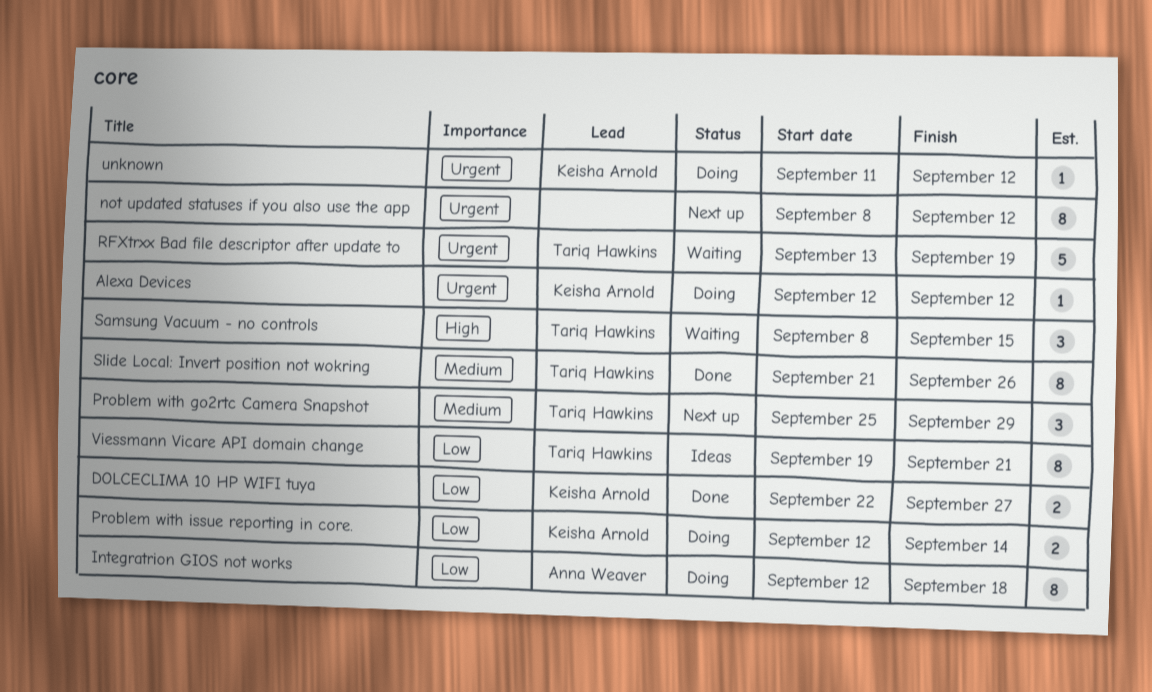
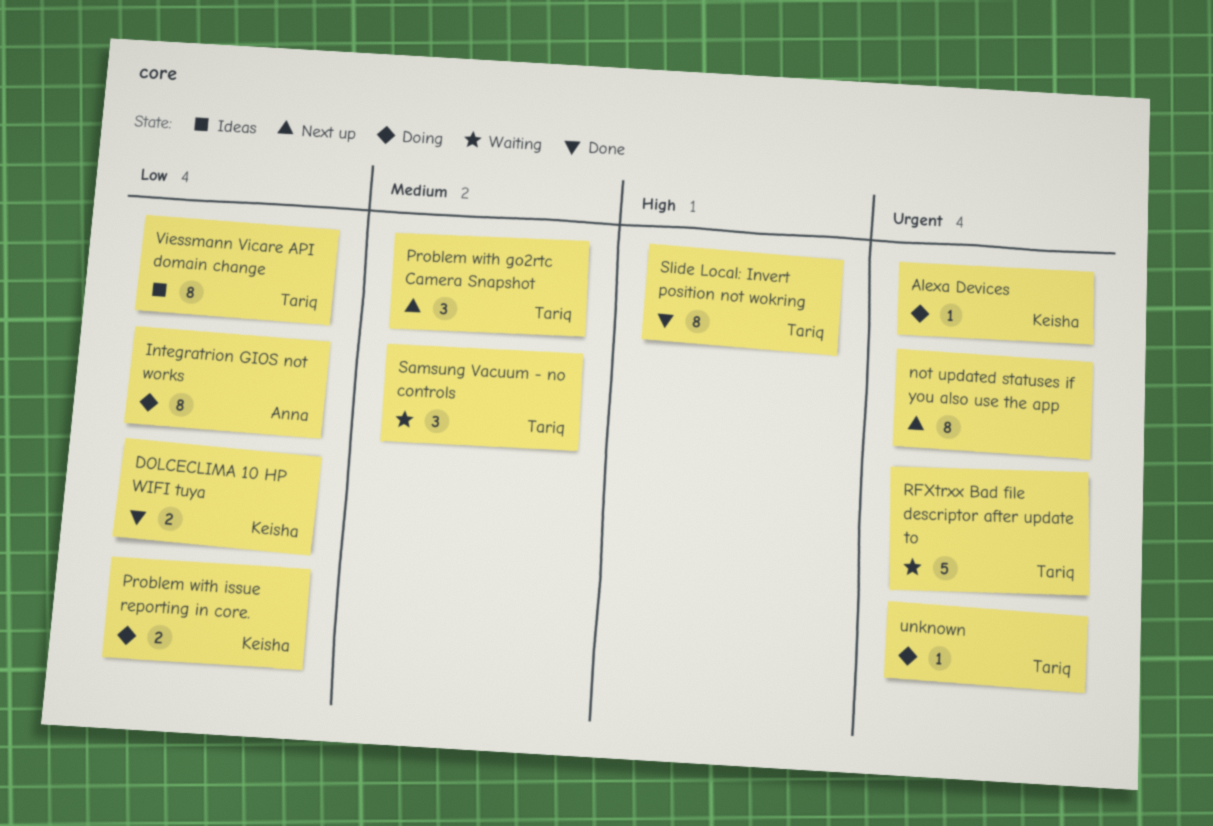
Samsung Vacuum - no controls, priority: High -> Medium
Slide Local: Invert position not wokring, priority: Medium -> High
unknown, owner: Keisha Arnold -> Tariq Hawkins

